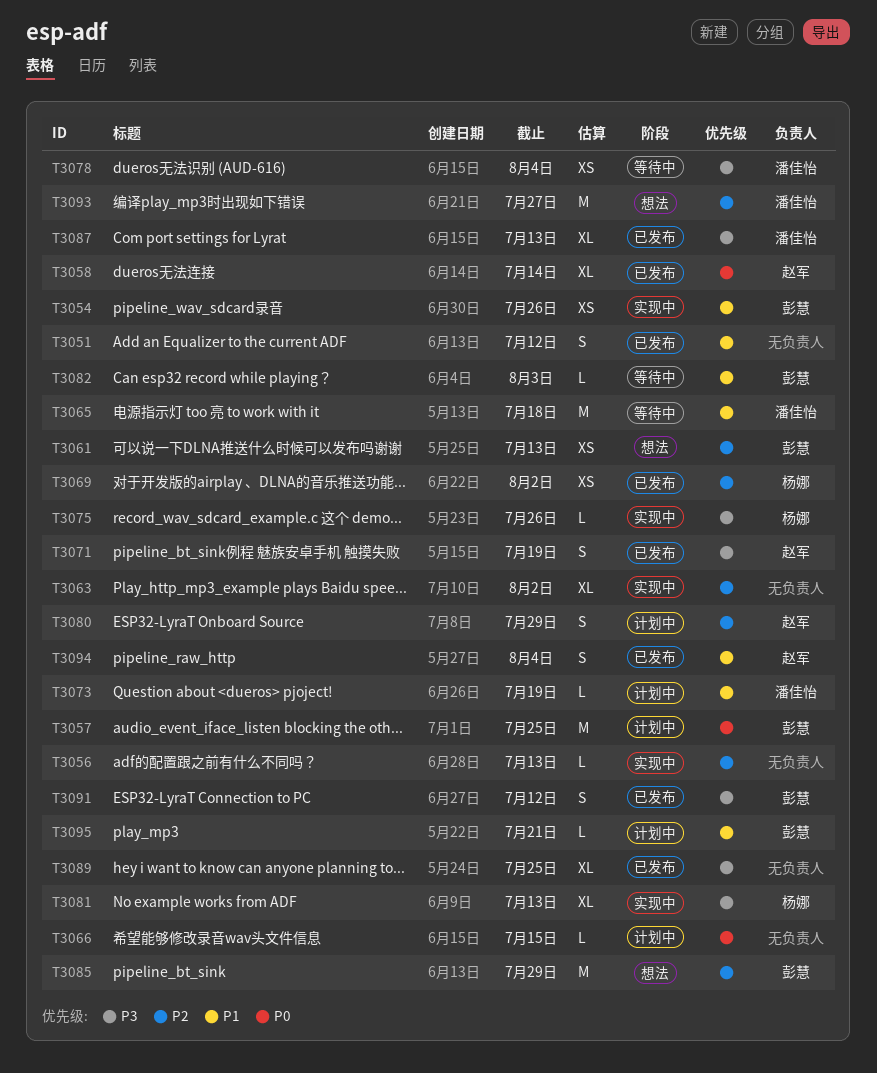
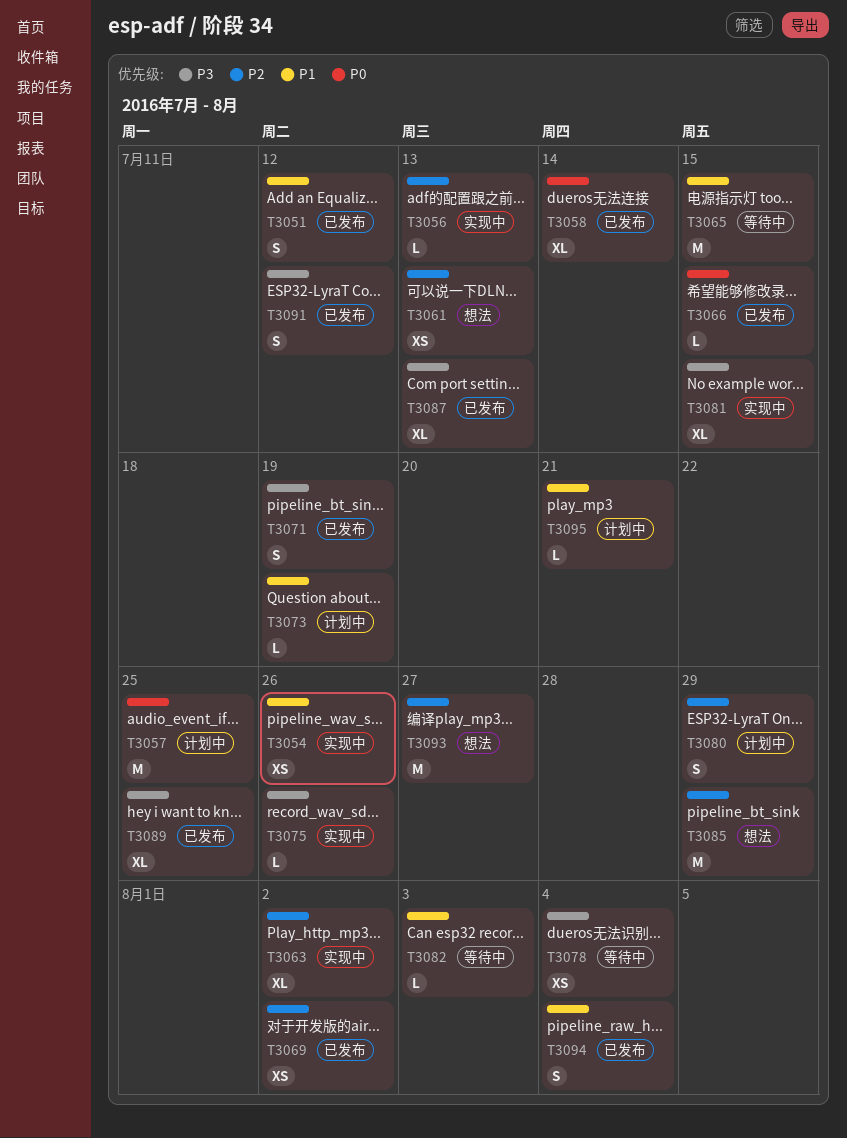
T3065, due: Jul 18 -> Jul 15
T3066, status: 计划中 -> 已发布
T3081, due: Jul 13 -> Jul 15

